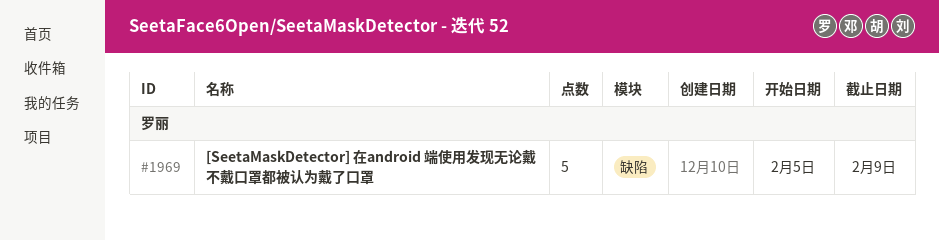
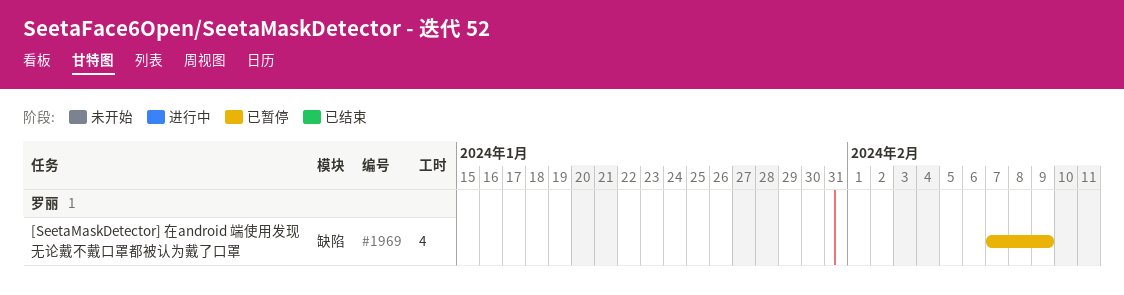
#1969, estimate: 5 -> 4
#1969, start: Feb 5 -> Feb 7

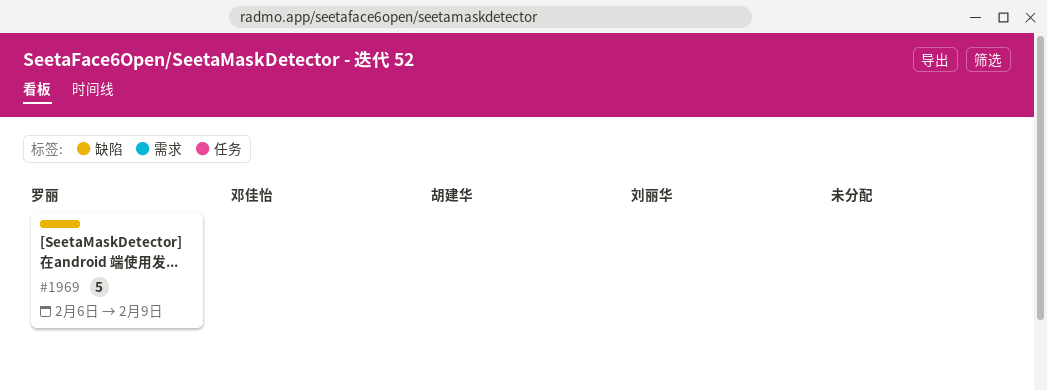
#1969, estimate: 4 -> 5
#1969, start: Feb 7 -> Feb 6

